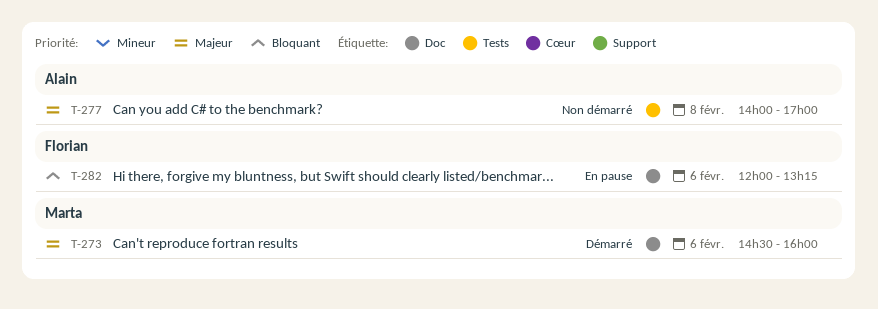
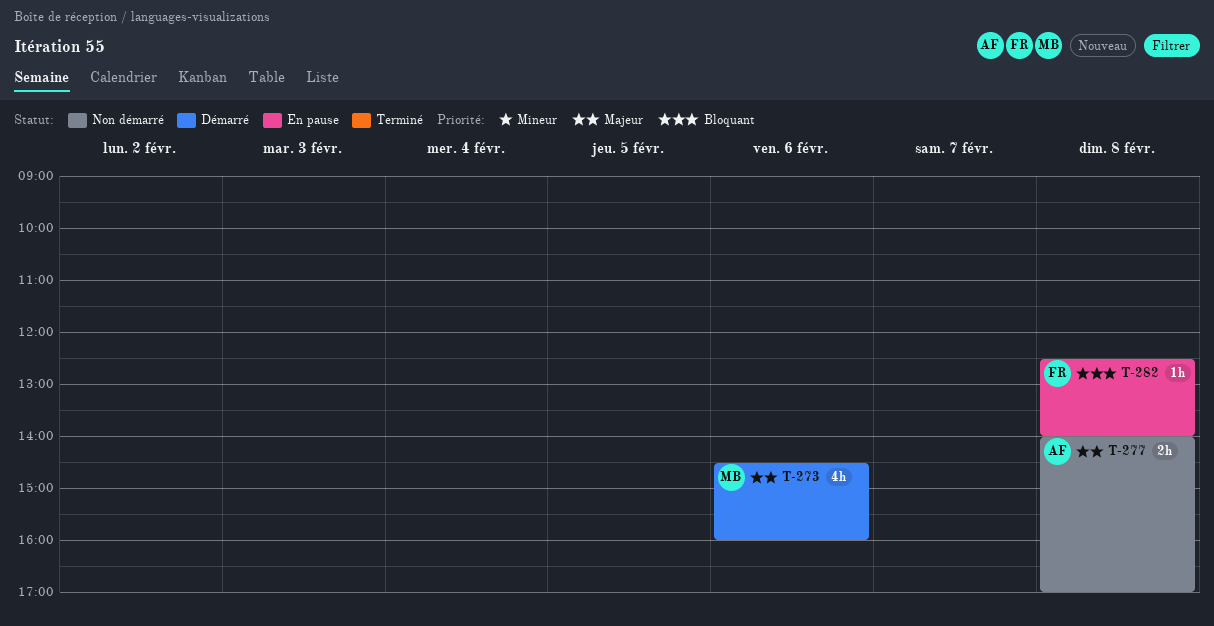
T-282, day: Feb 6 -> Feb 8
T-282, begins: 12:00 -> 12:30
T-282, ends: 13:15 -> 14:00

